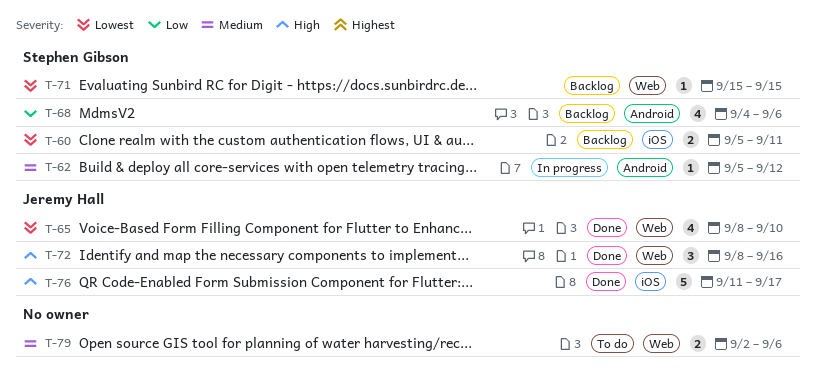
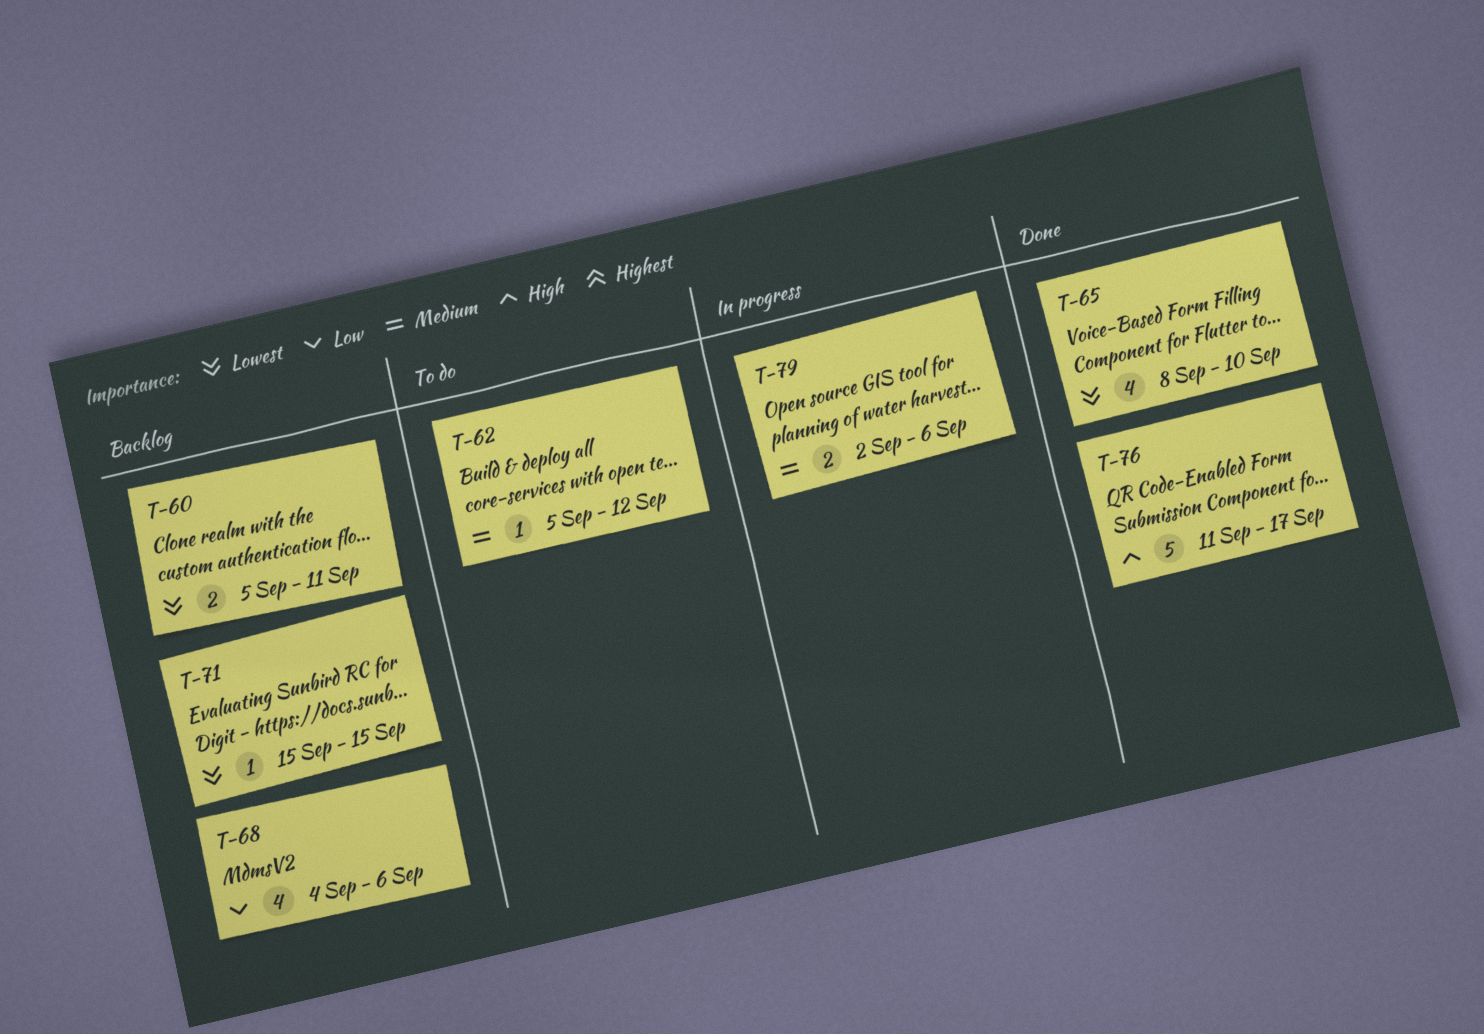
T-62, status: In progress -> To do
T-72: present -> none
T-79, status: To do -> In progress

